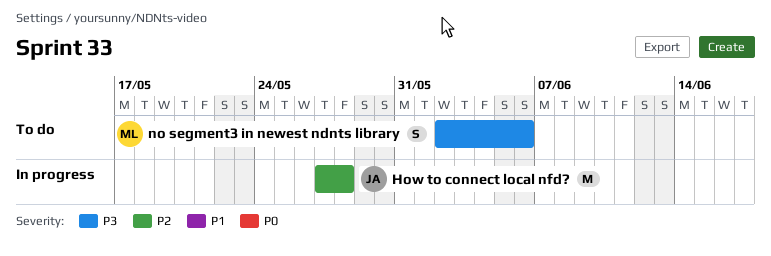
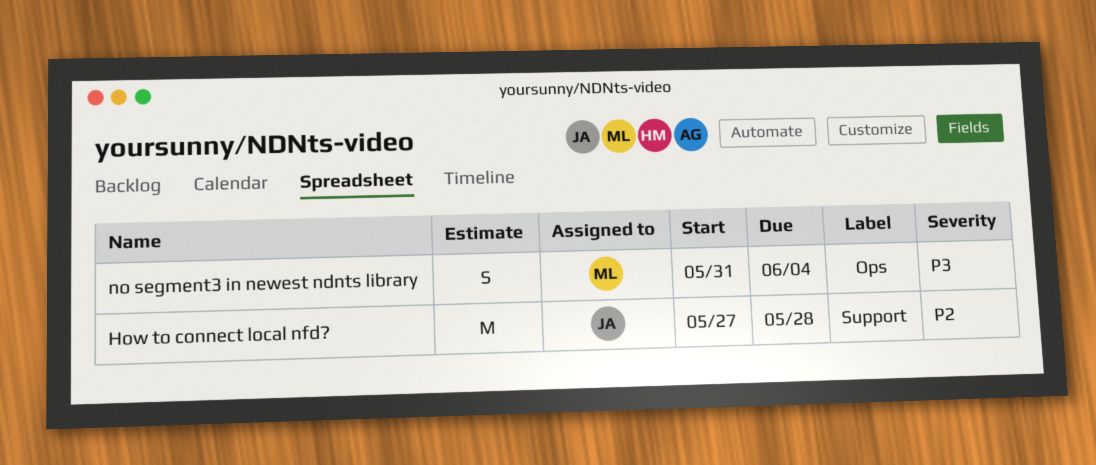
no segment3 in newest ndnts library, start: Jun 2 -> May 31
no segment3 in newest ndnts library, due: Jun 6 -> Jun 4

